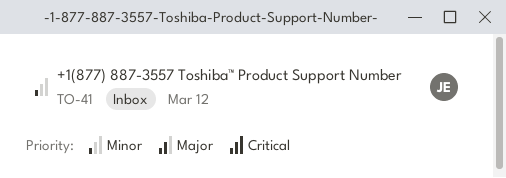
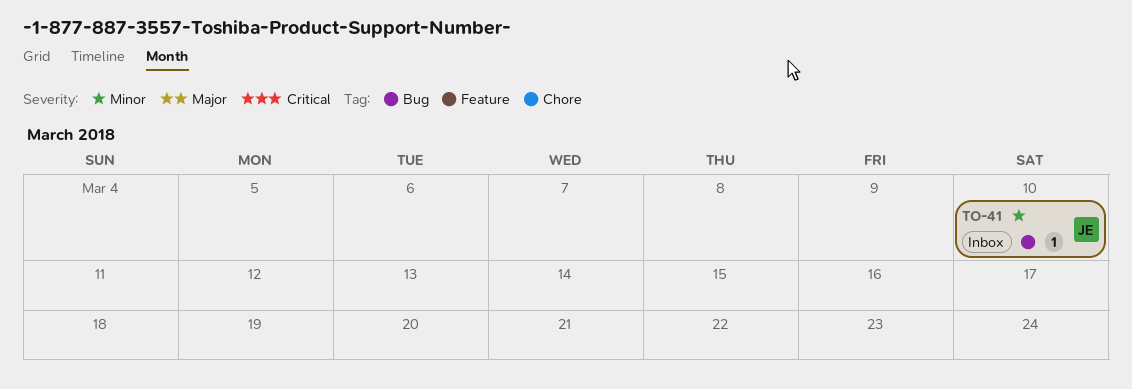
TO-41, due: Mar 12 -> Mar 10

